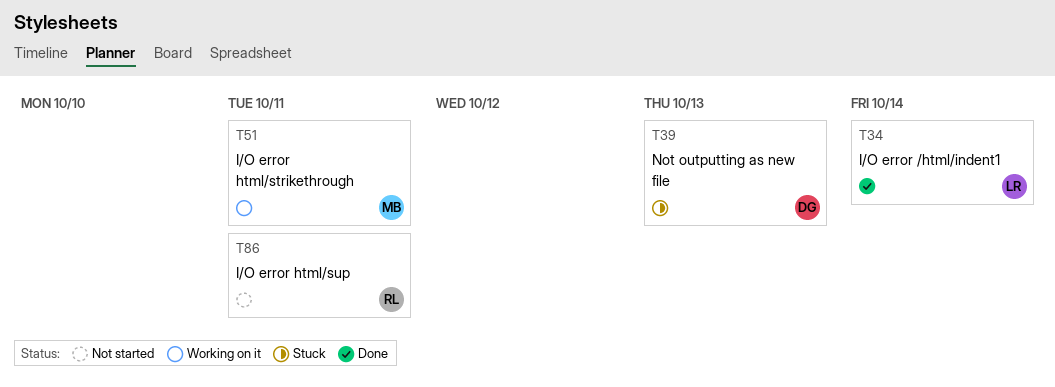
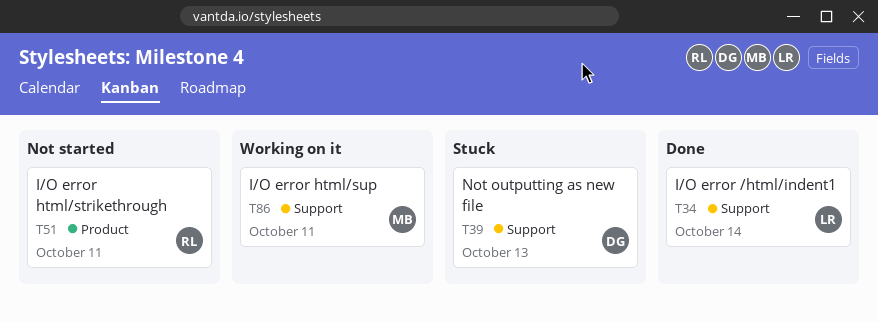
T51, status: Working on it -> Not started
T51, owner: MB -> RL
T86, status: Not started -> Working on it
T86, owner: RL -> MB

